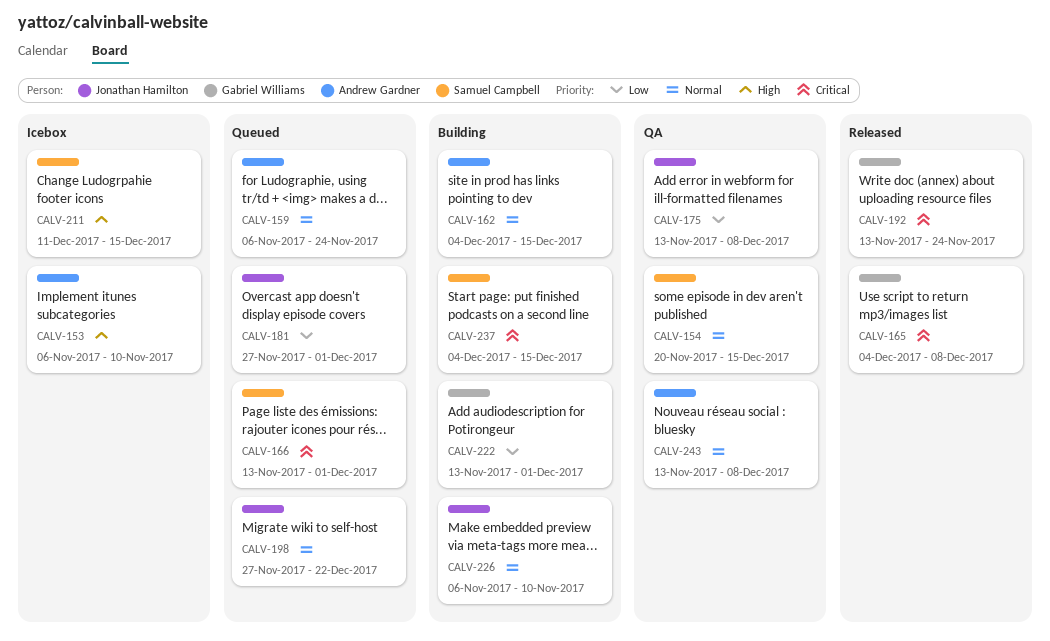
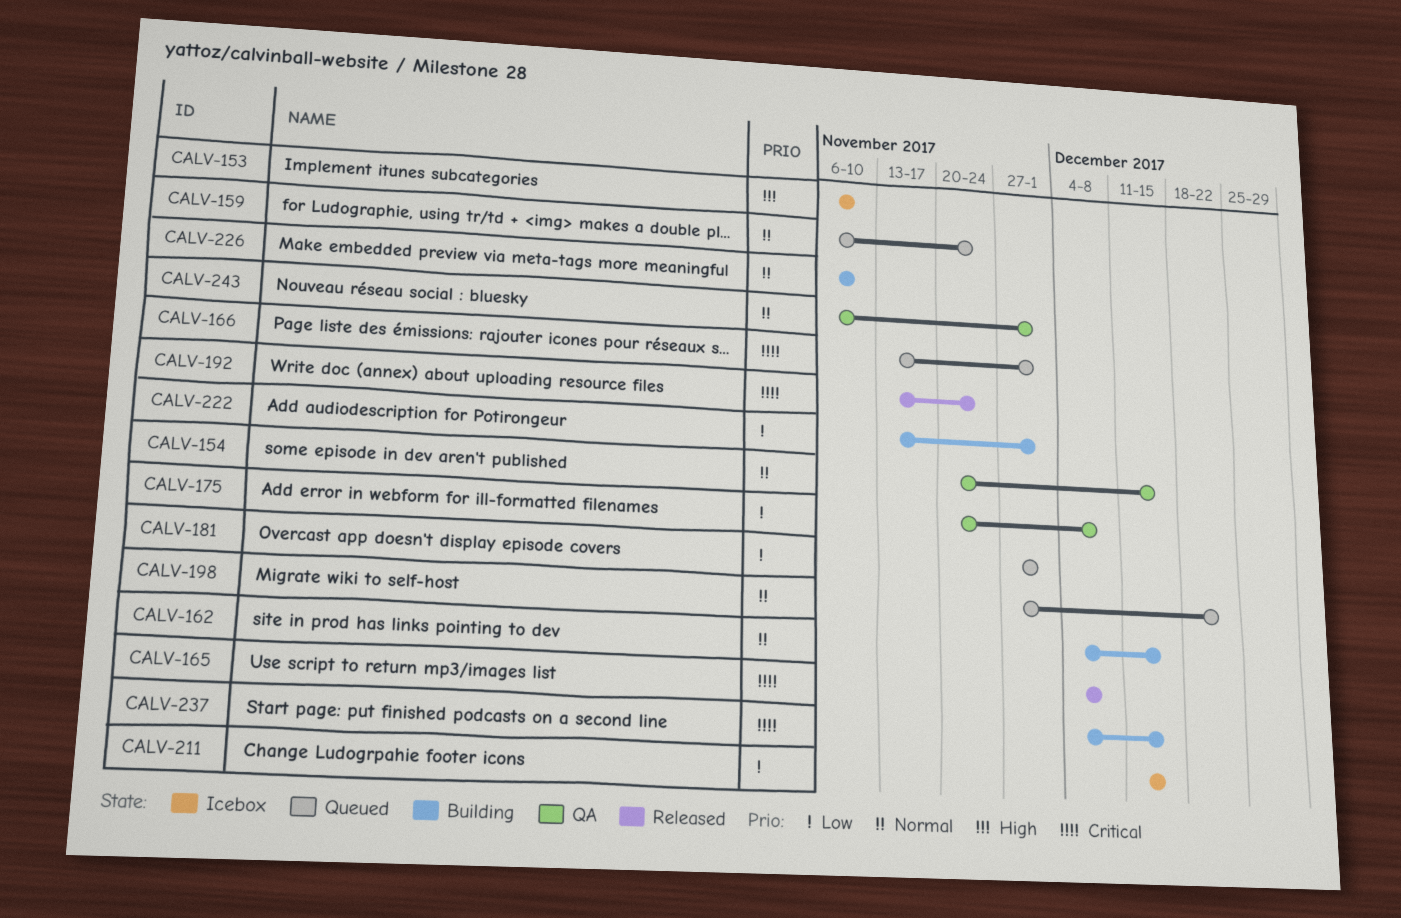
CALV-175, start: Nov 13 -> Nov 20
CALV-211, priority: High -> Low
CALV-243, start: Nov 13 -> Nov 6
CALV-243, due: Dec 8 -> Dec 1

